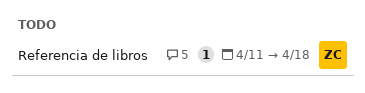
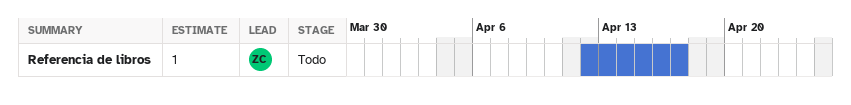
Referencia de libros, start: Apr 11 -> Apr 12
Referencia de libros, due: Apr 18 -> Apr 17

